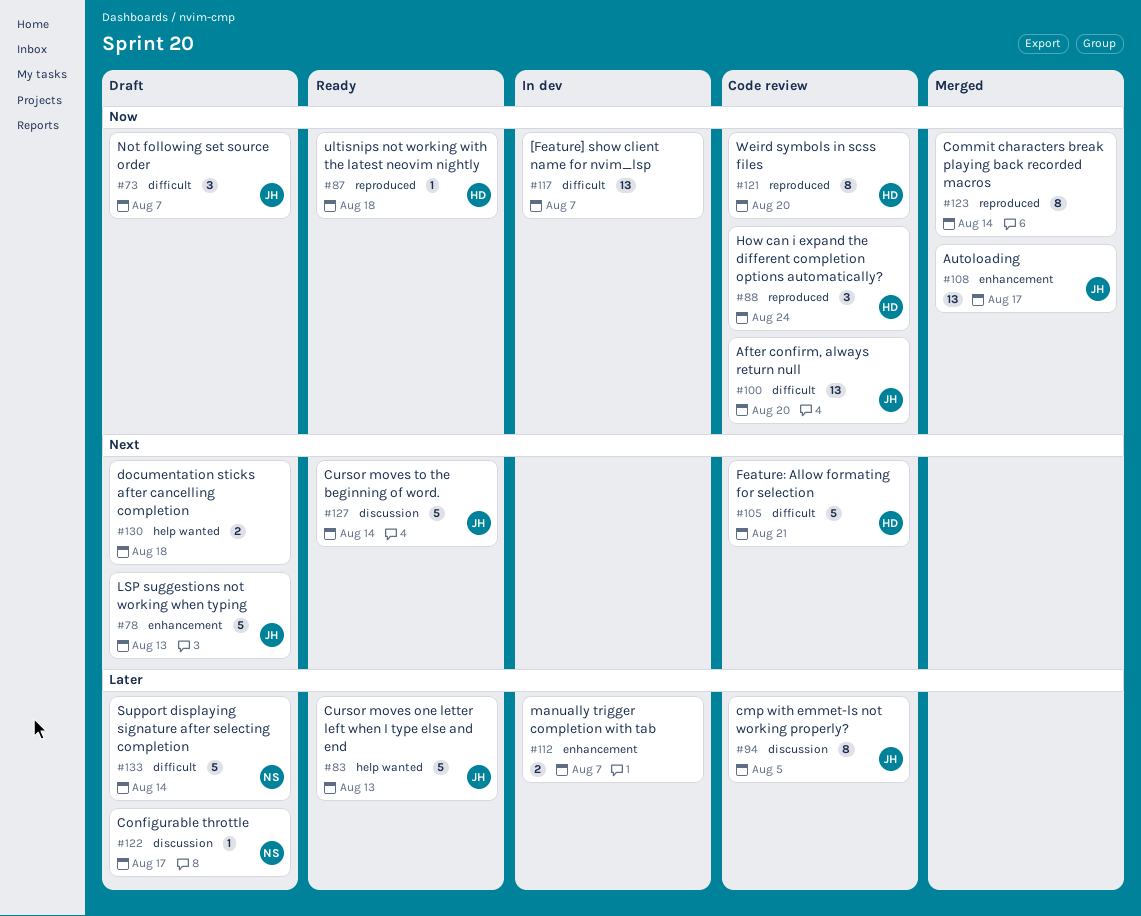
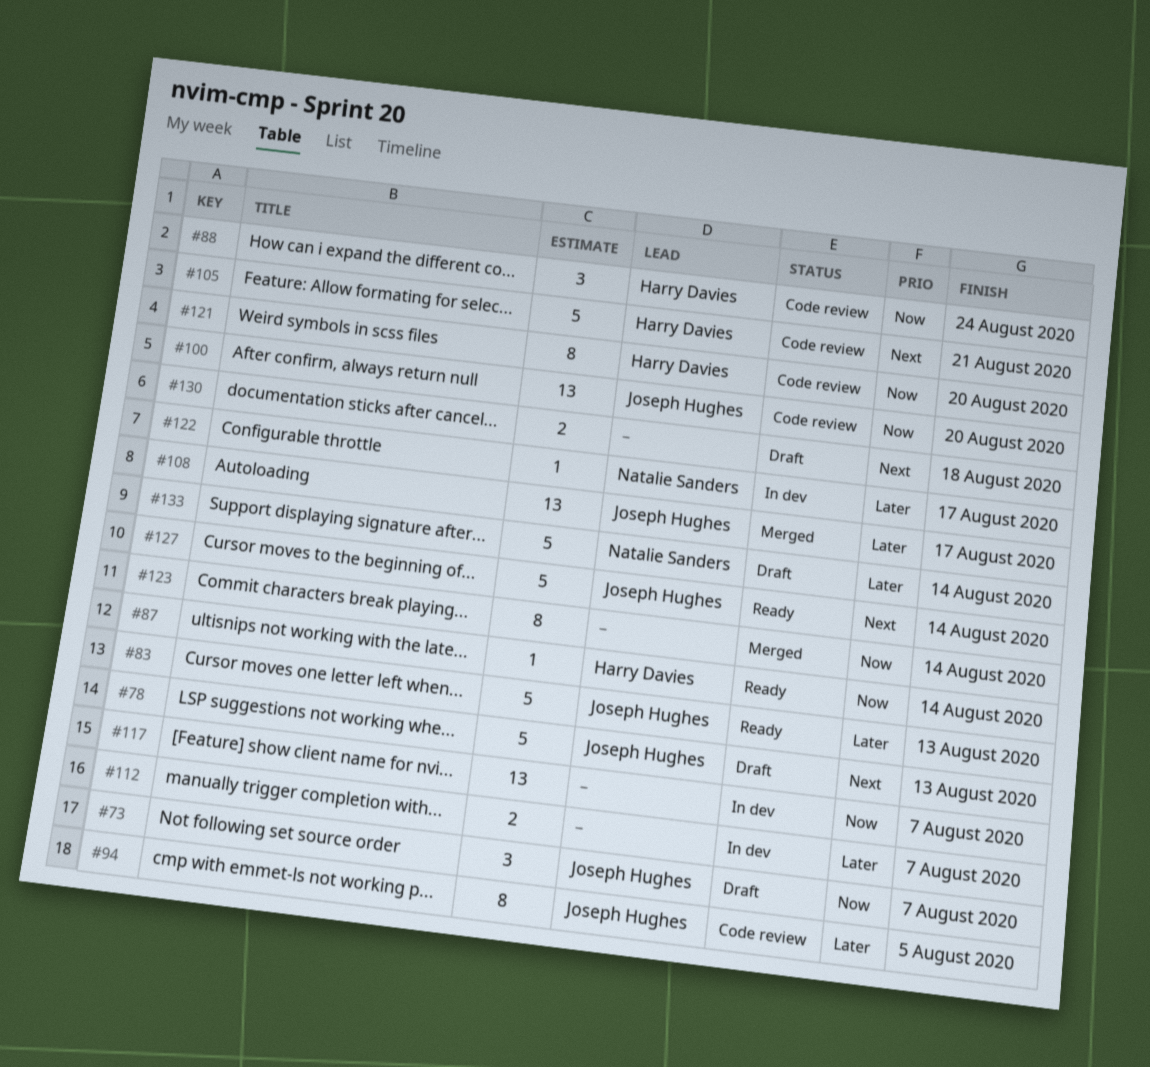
#87, due: Aug 18 -> Aug 14
#108, priority: Now -> Later
#122, status: Draft -> In dev

